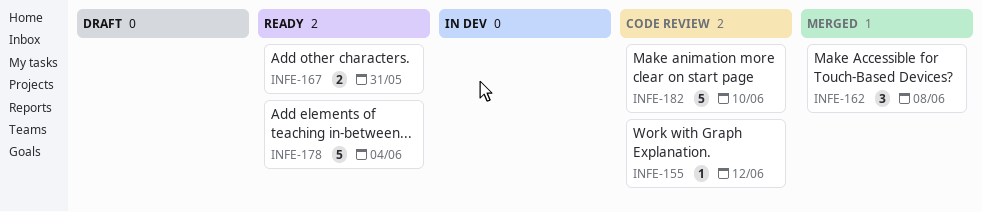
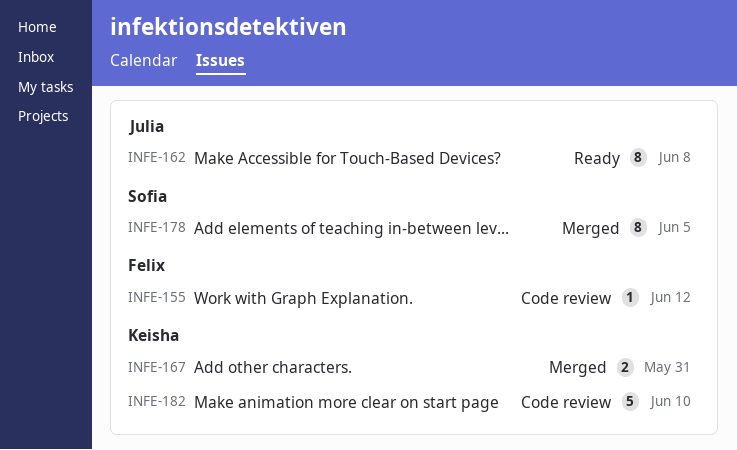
INFE-162, status: Merged -> Ready
INFE-162, estimate: 3 -> 8
INFE-167, status: Ready -> Merged
INFE-178, status: Ready -> Merged
INFE-178, estimate: 5 -> 8
INFE-178, due: Jun 4 -> Jun 5

